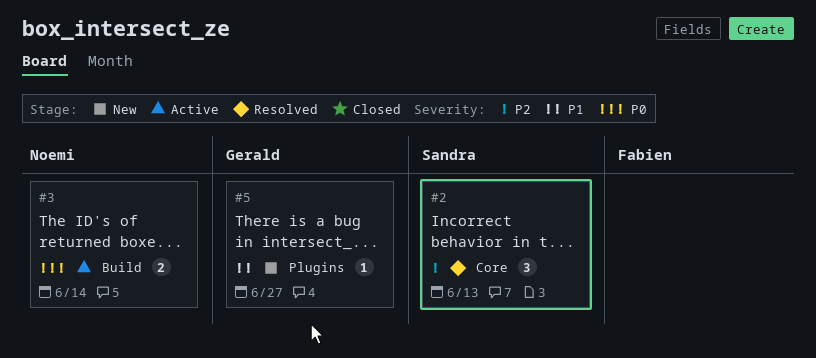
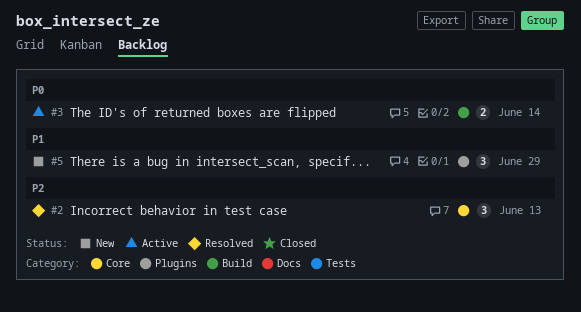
#5, estimate: 1 -> 3
#5, due: Jun 27 -> Jun 29

